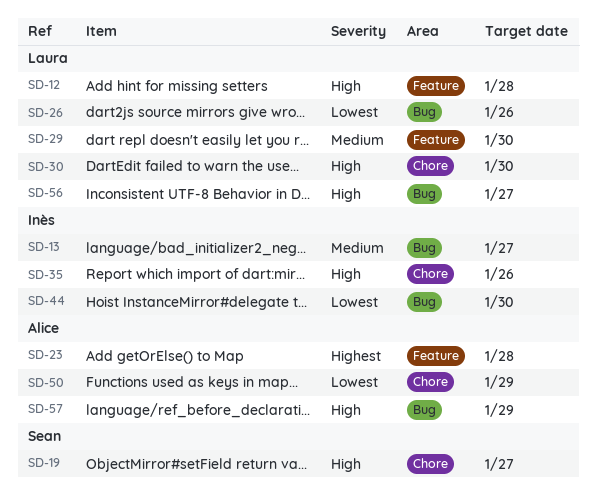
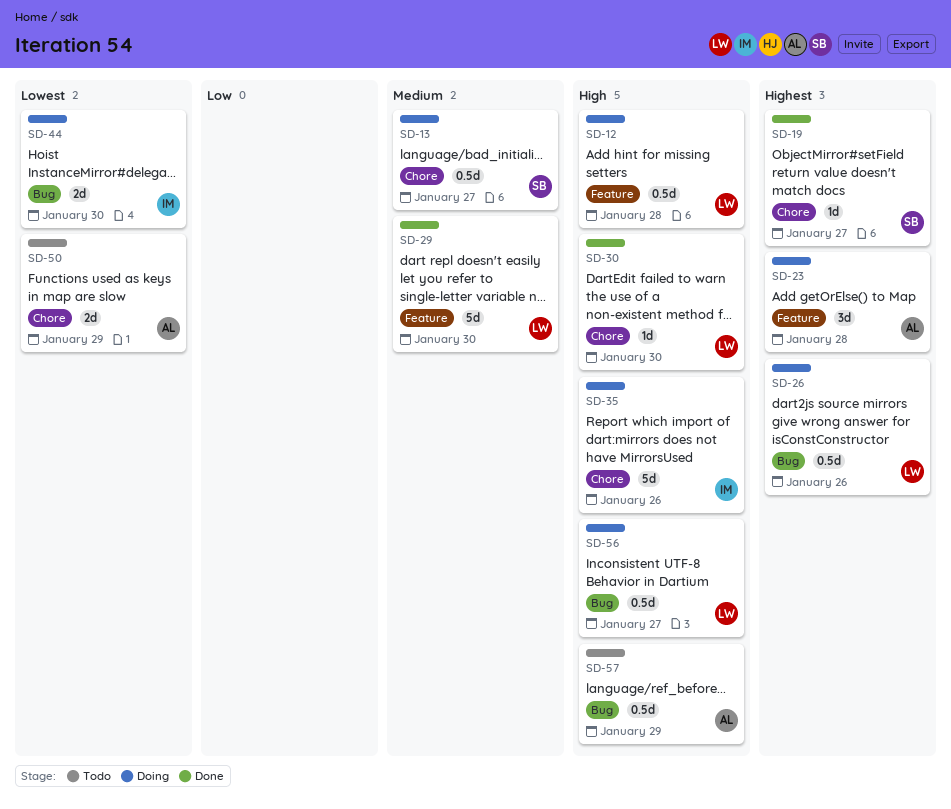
SD-13, owner: Inès -> Sean
SD-13, label: Bug -> Chore
SD-19, priority: High -> Highest
SD-26, priority: Lowest -> Highest

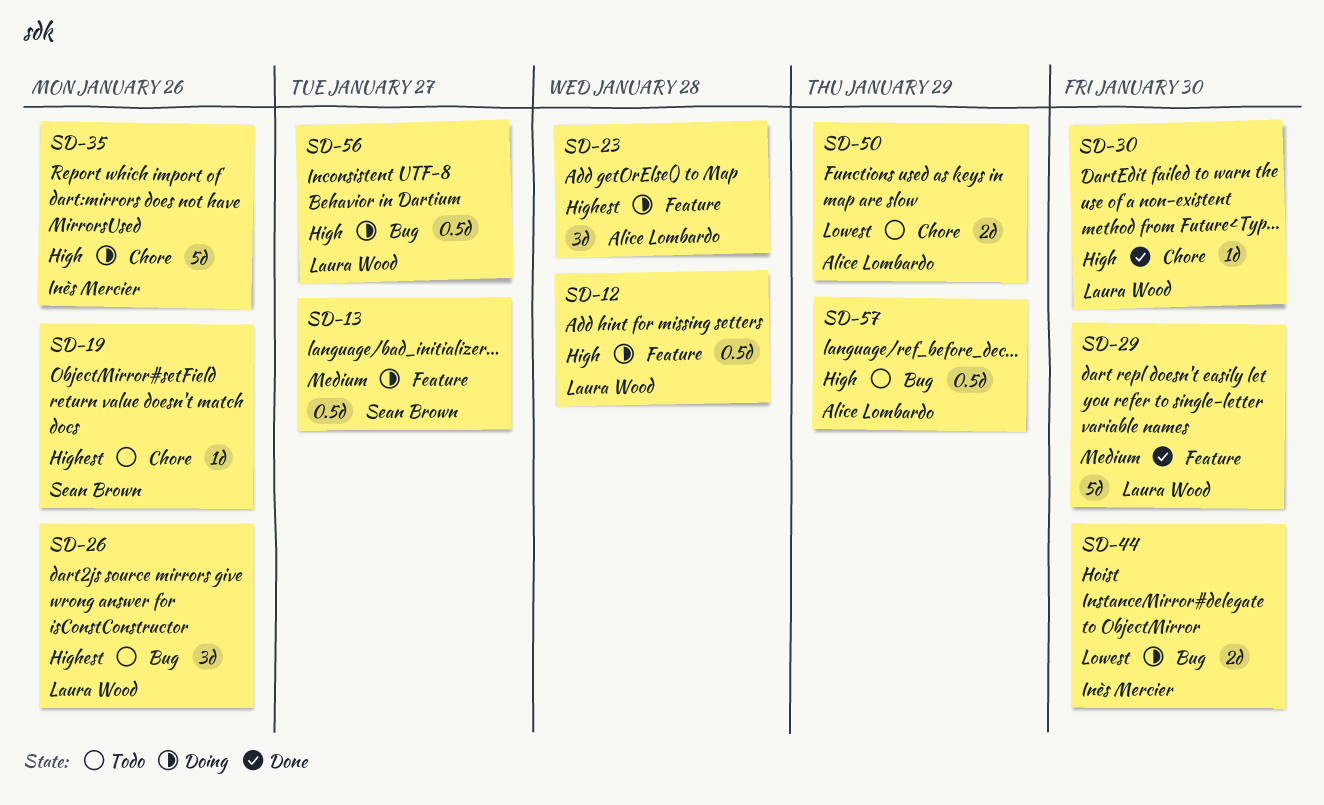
SD-13, label: Chore -> Feature
SD-19, status: Done -> Todo
SD-19, due: Jan 27 -> Jan 26
SD-26, status: Doing -> Todo
SD-26, estimate: 0.5d -> 3d

